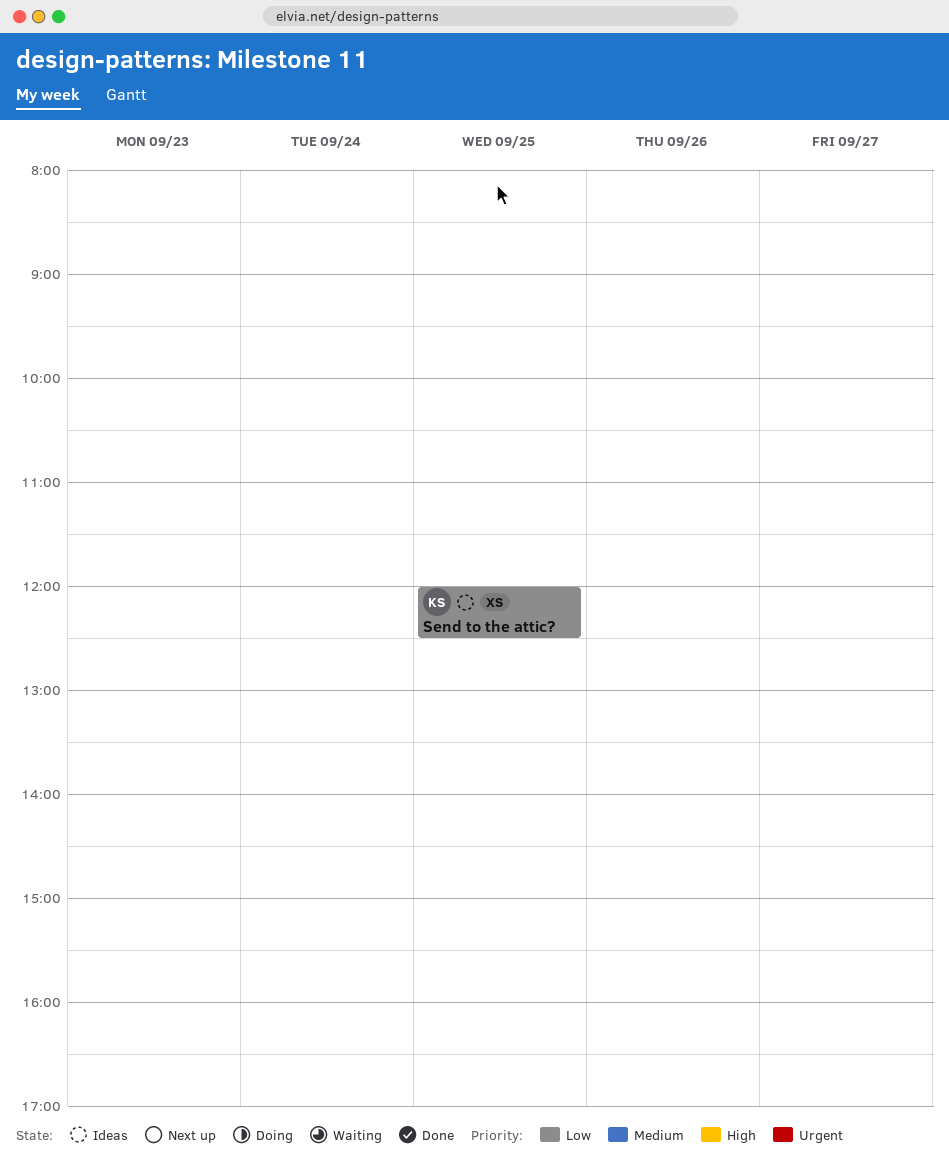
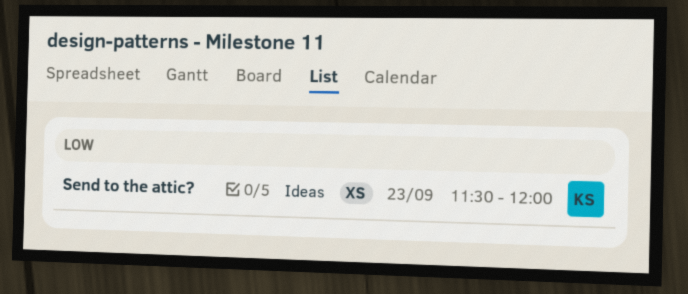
Send to the attic?, day: Sep 25 -> Sep 23
Send to the attic?, begins: 12:00 -> 11:30
Send to the attic?, ends: 12:30 -> 12:00

